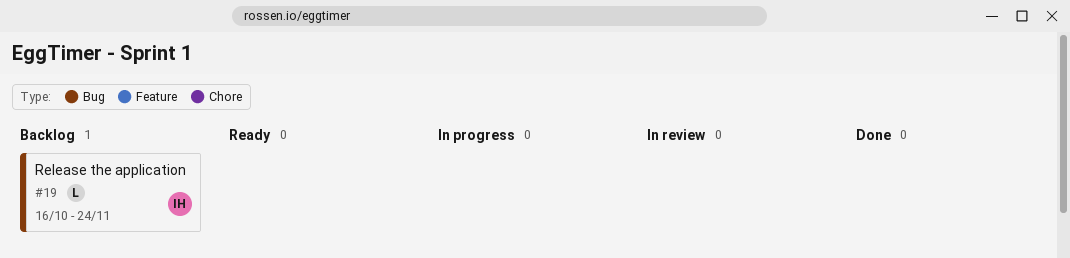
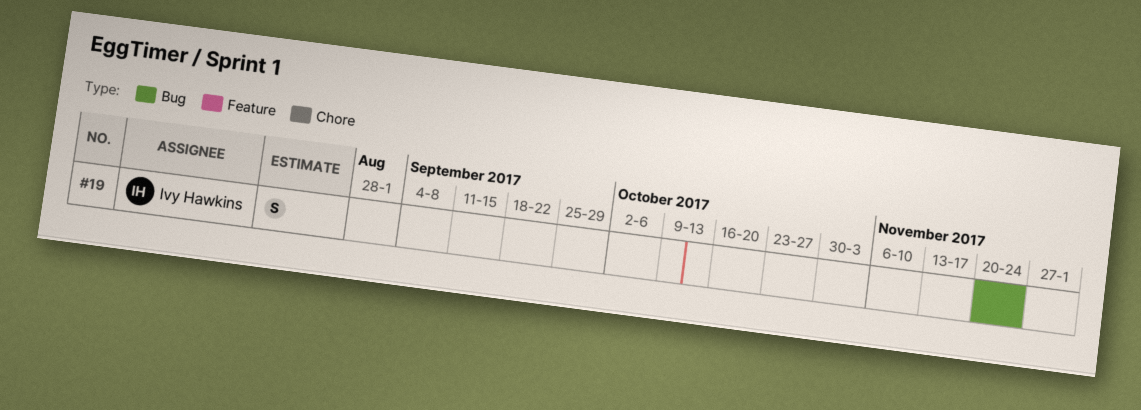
#19, estimate: L -> S
#19, start: Oct 16 -> Nov 20

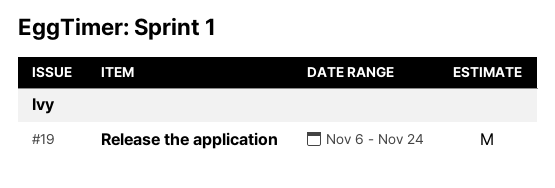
#19, estimate: S -> M
#19, start: Nov 20 -> Nov 6

